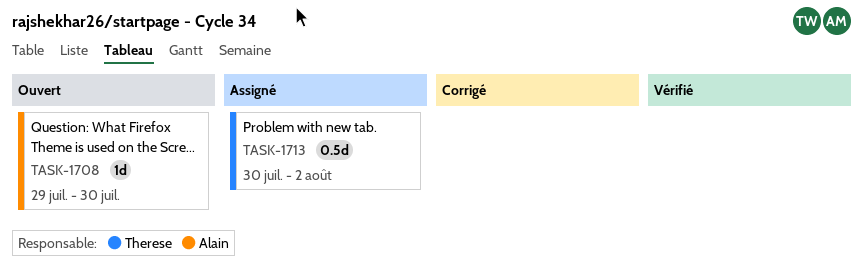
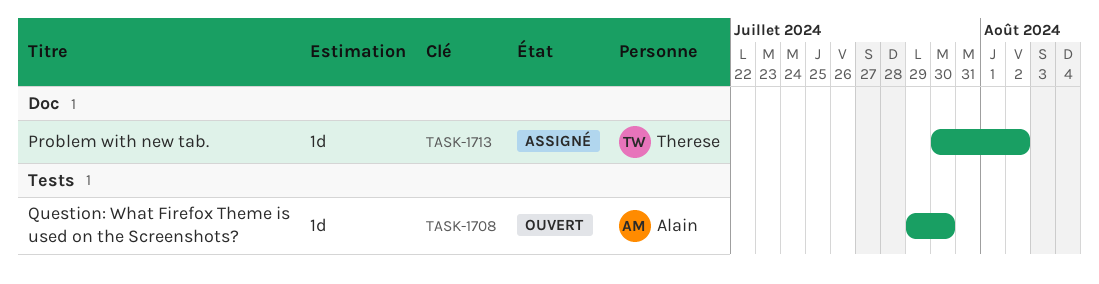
TASK-1713, estimate: 0.5d -> 1d

